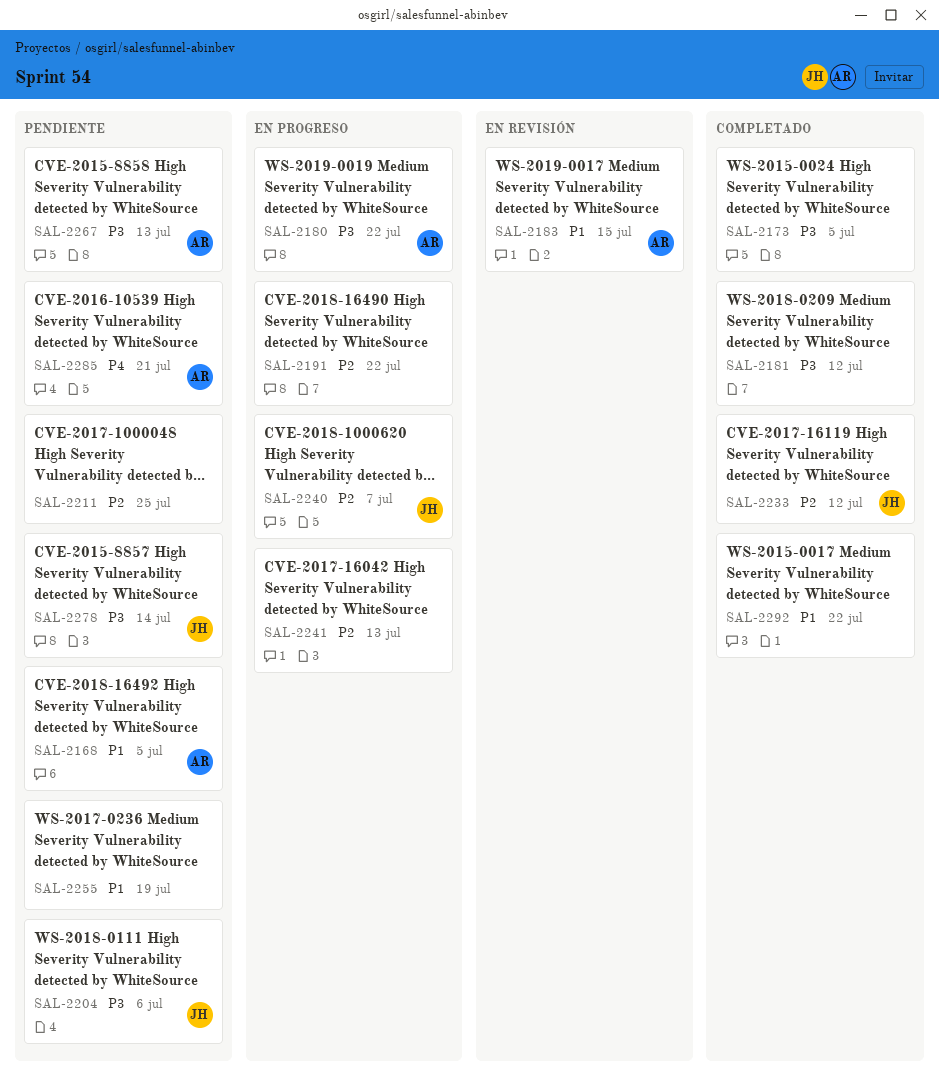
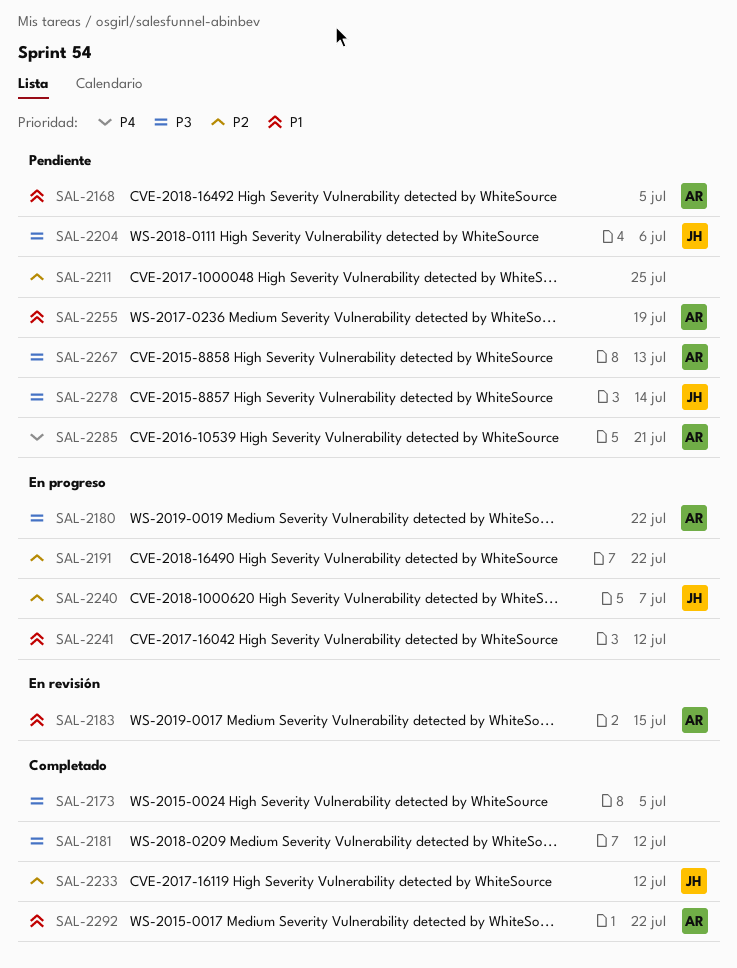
SAL-2241, priority: P2 -> P1
SAL-2241, due: Jul 13 -> Jul 12
SAL-2255, owner: none -> AR
SAL-2292, owner: none -> AR

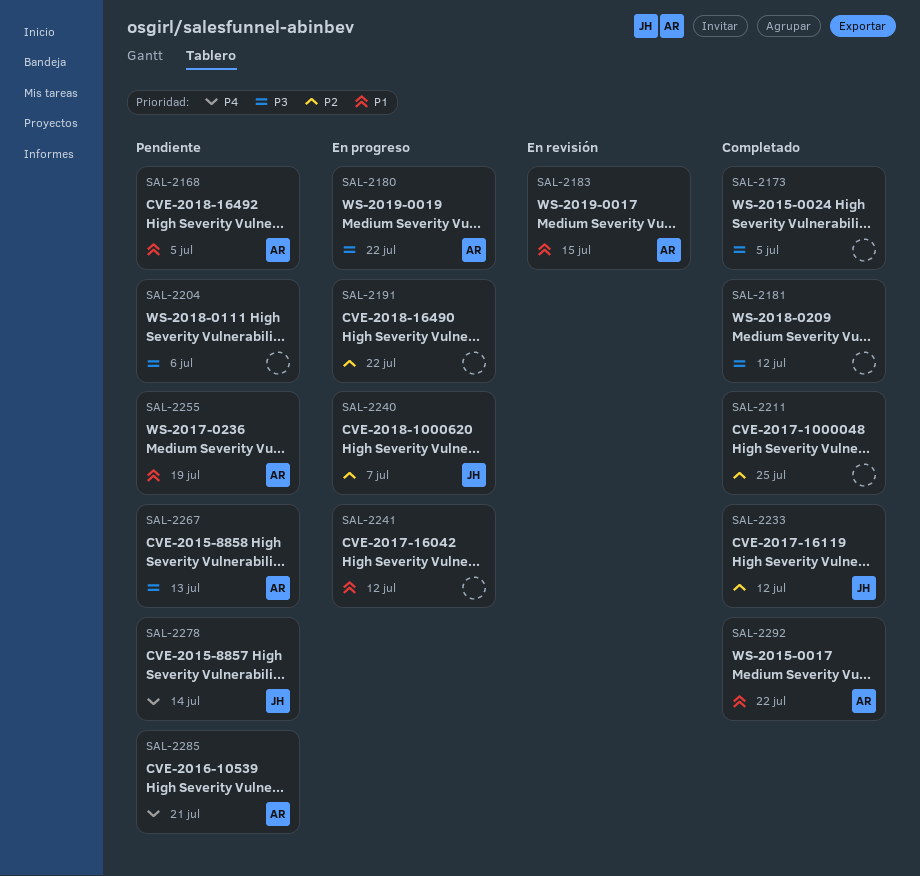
SAL-2204, owner: JH -> none
SAL-2211, status: Pendiente -> Completado
SAL-2278, priority: P3 -> P4

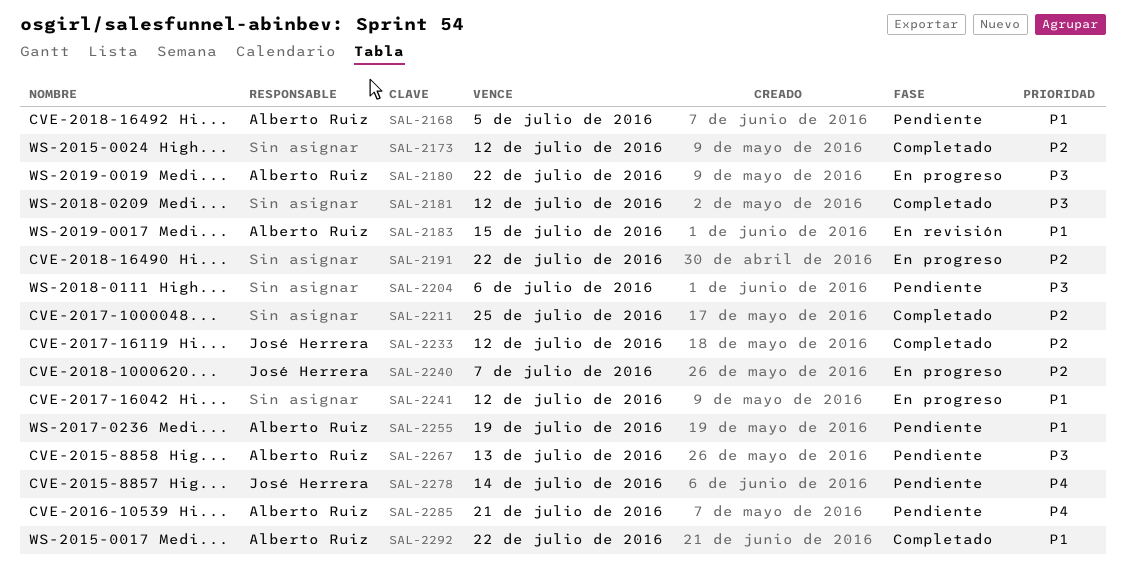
SAL-2173, priority: P3 -> P2
SAL-2173, due: Jul 5 -> Jul 12

